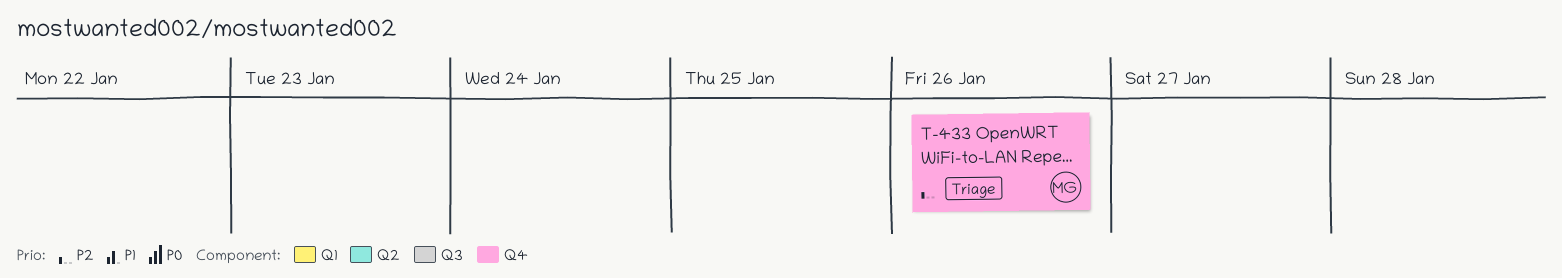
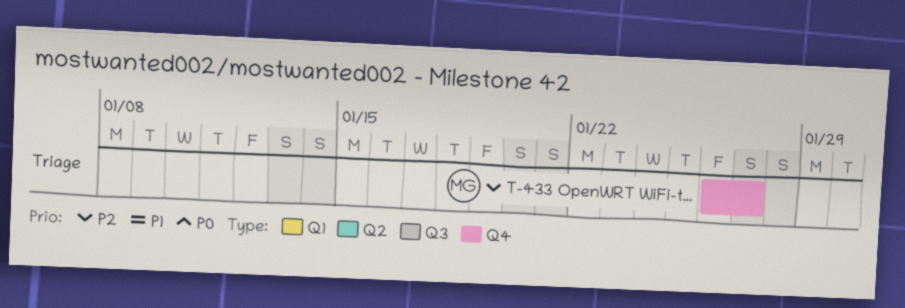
T-433, due: Jan 26 -> Jan 27

